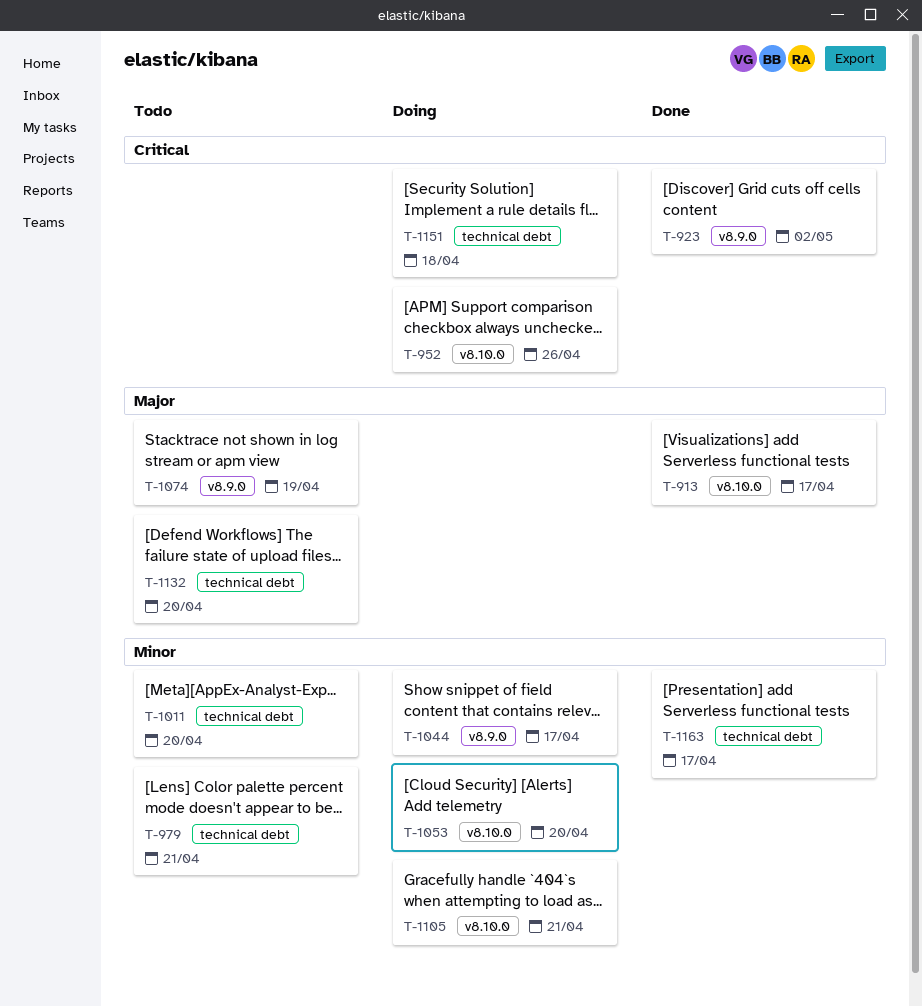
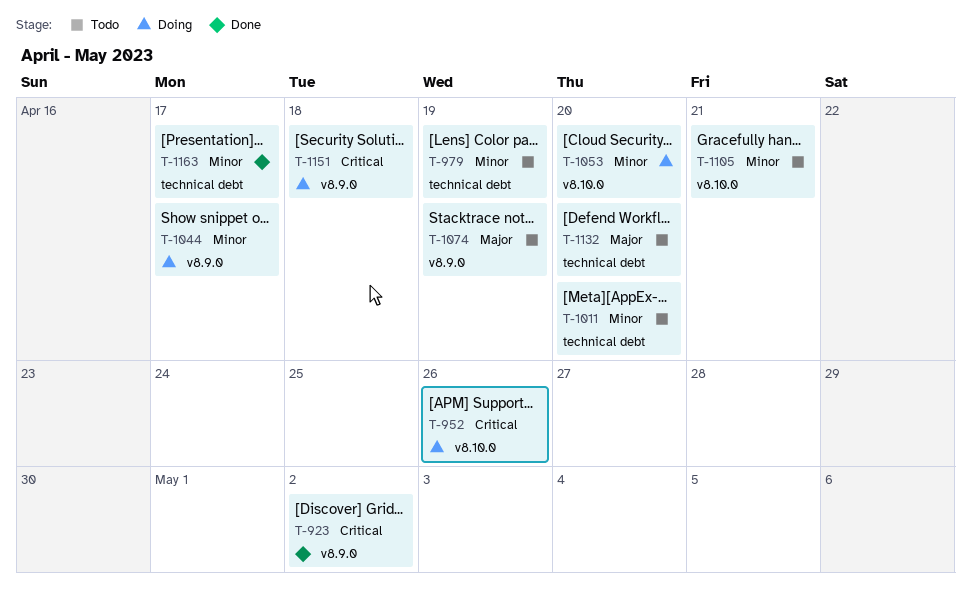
T-913: present -> none
T-979, due: Apr 21 -> Apr 19
T-1105, status: Doing -> Todo
T-1151, label: technical debt -> v8.9.0

